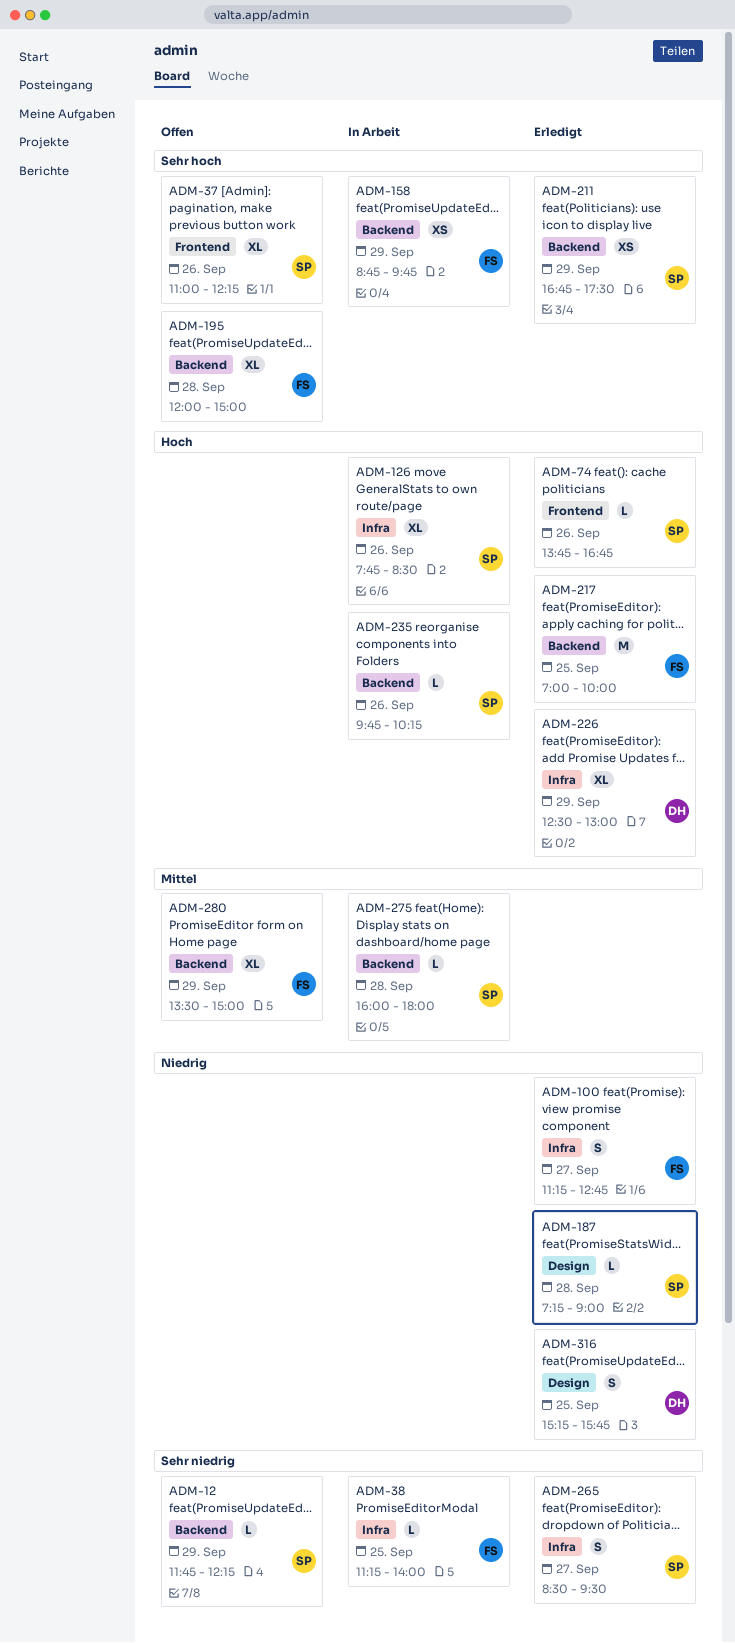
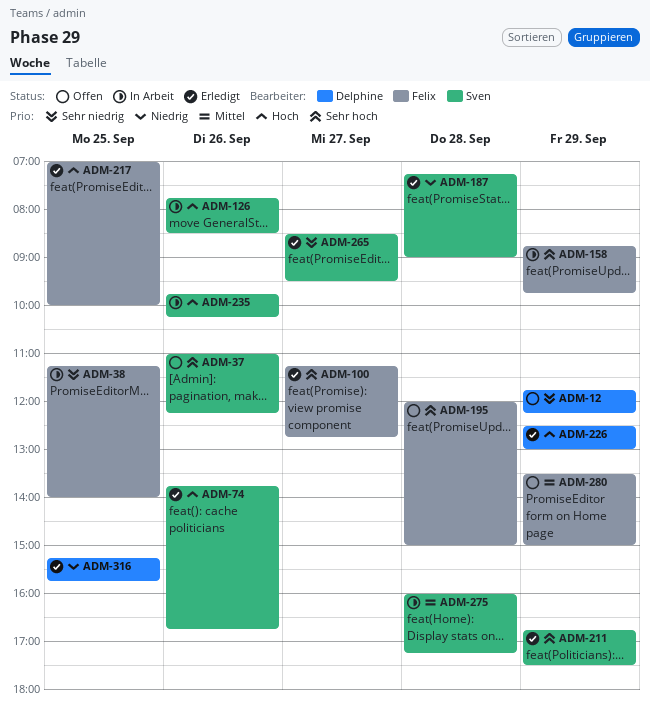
ADM-12, owner: Sven -> Delphine
ADM-100, priority: Niedrig -> Sehr hoch
ADM-275, ends: 18:00 -> 17:15

